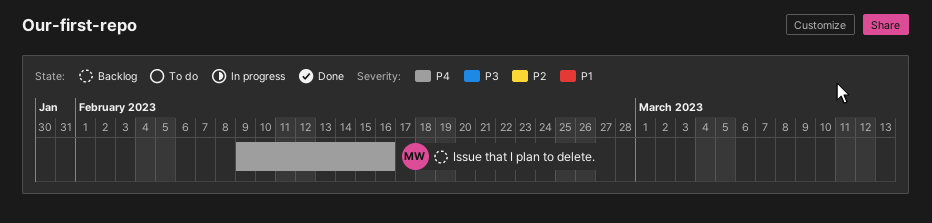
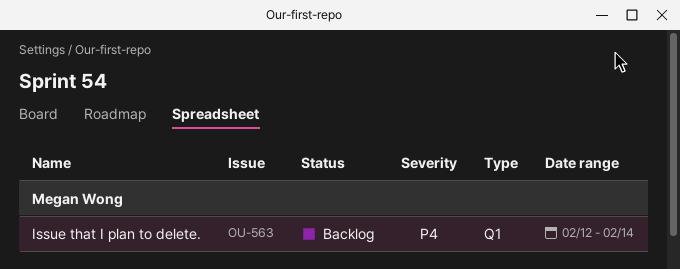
Issue that I plan to delete., start: Feb 9 -> Feb 12
Issue that I plan to delete., due: Feb 16 -> Feb 14

